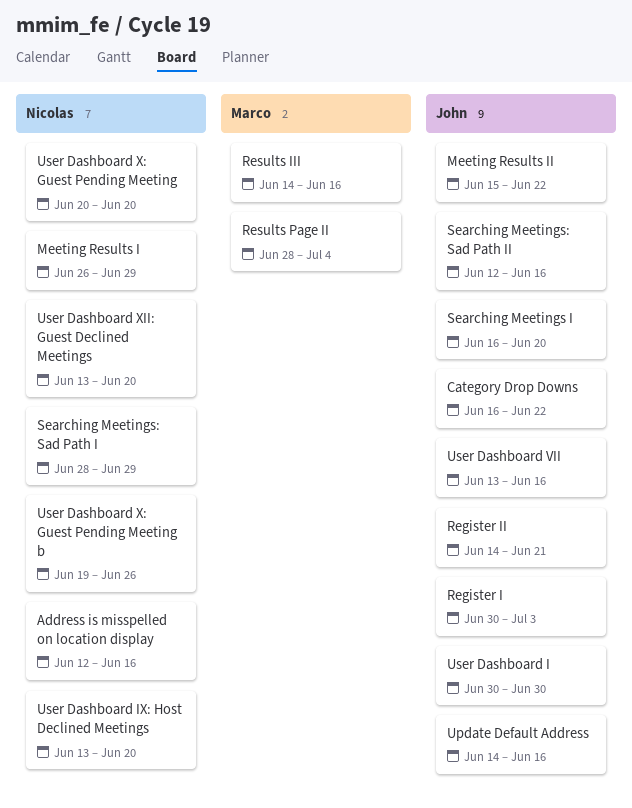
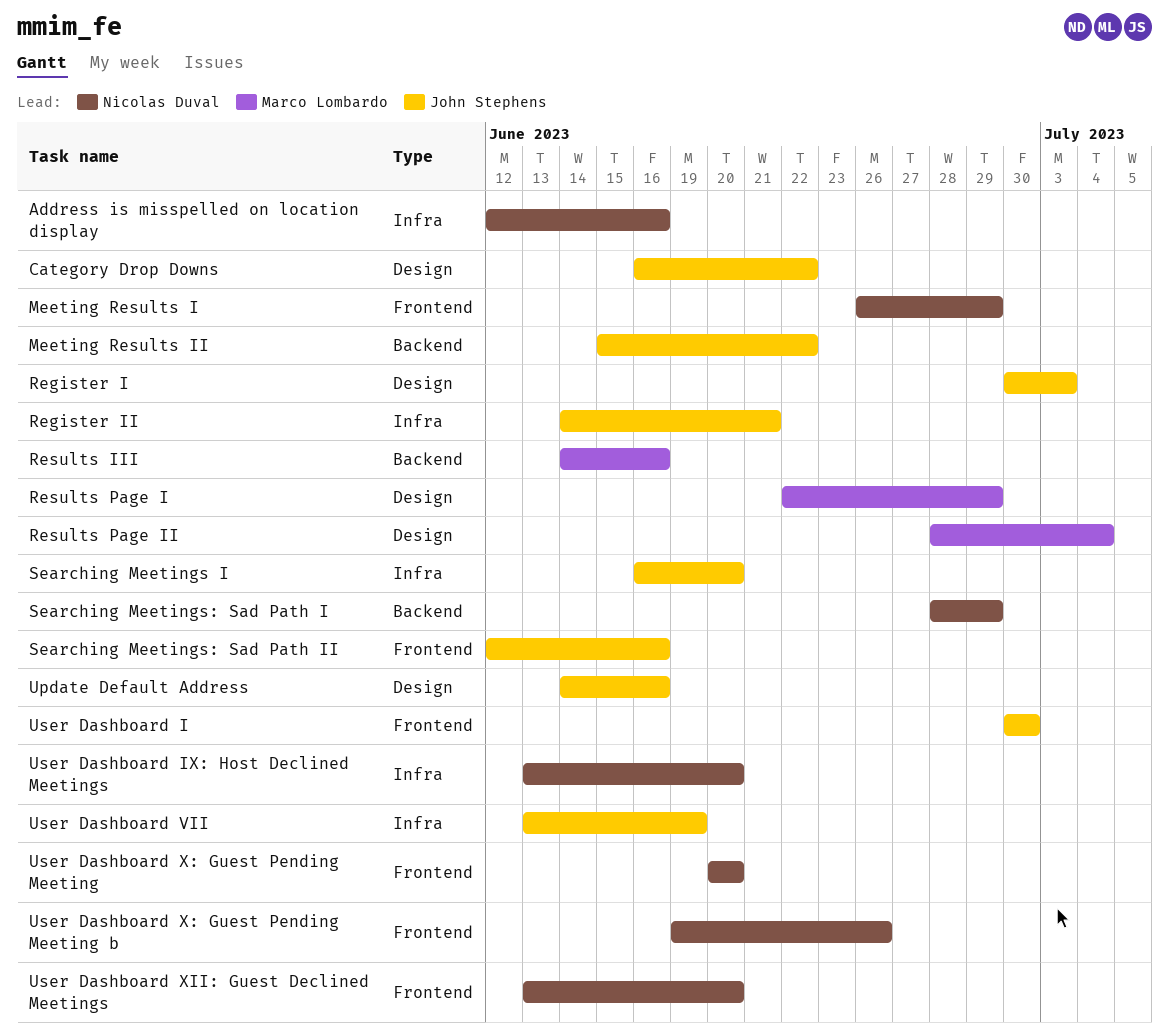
Results Page I: none -> present
User Dashboard VII, due: Jun 16 -> Jun 19

